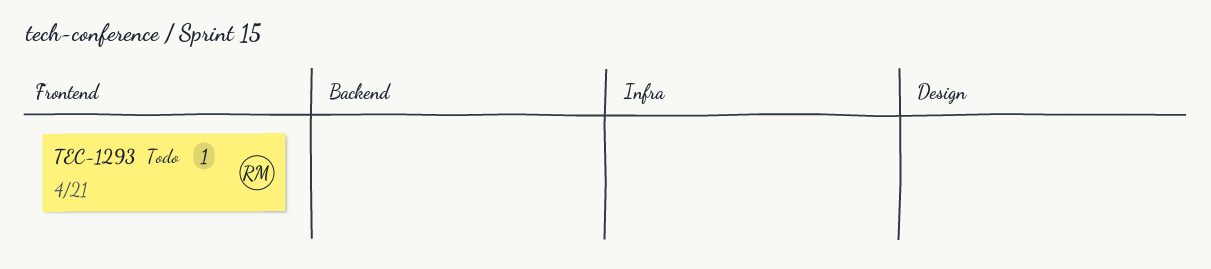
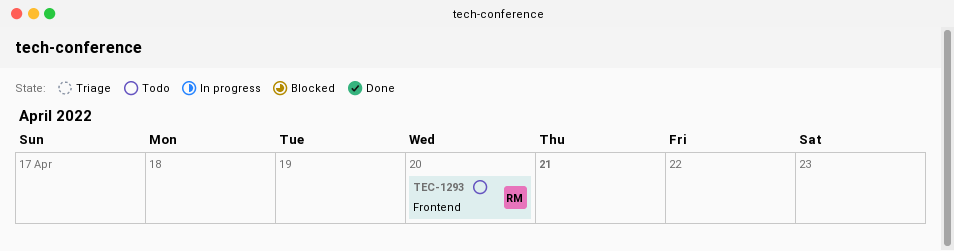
TEC-1293, due: Apr 21 -> Apr 20

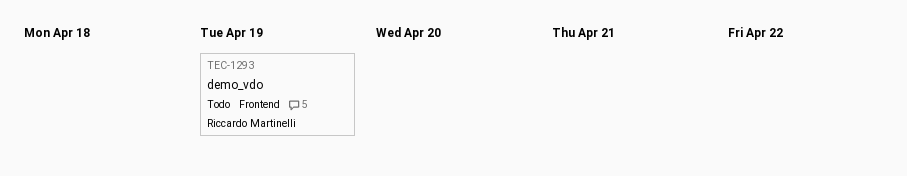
TEC-1293, due: Apr 20 -> Apr 19

